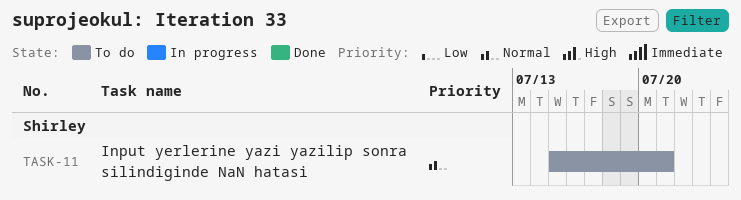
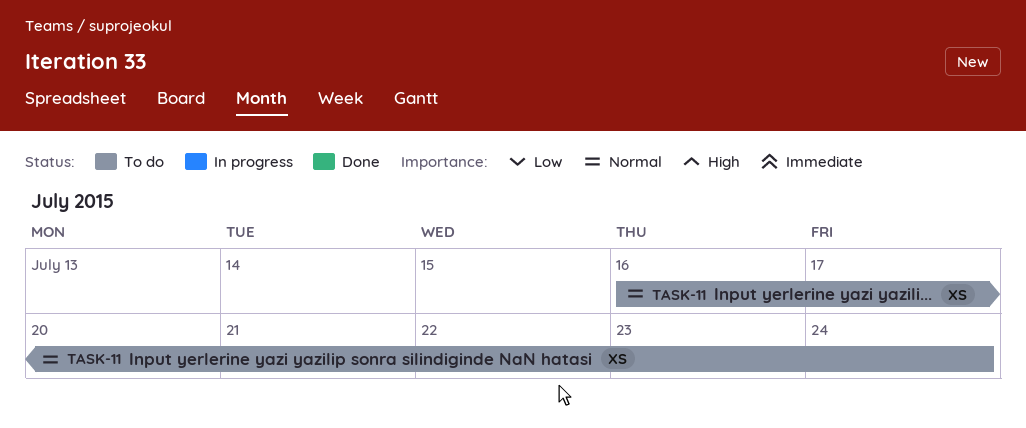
TASK-11, start: Jul 15 -> Jul 16
TASK-11, due: Jul 21 -> Jul 24

